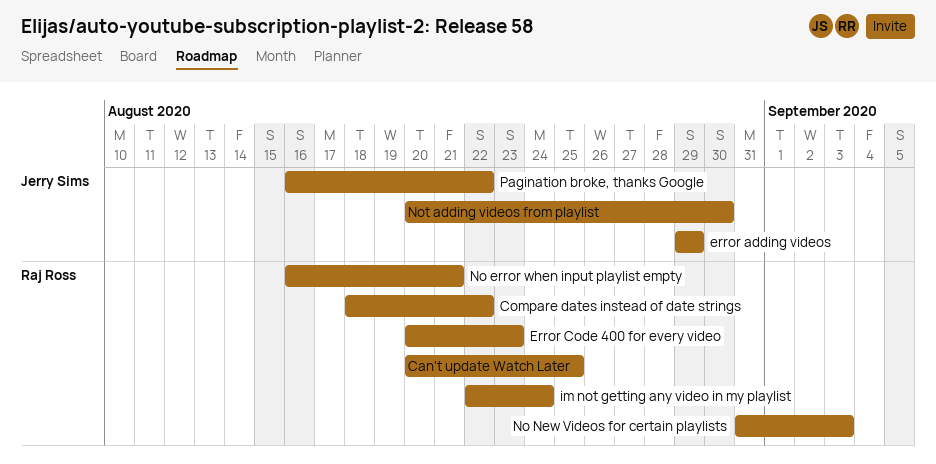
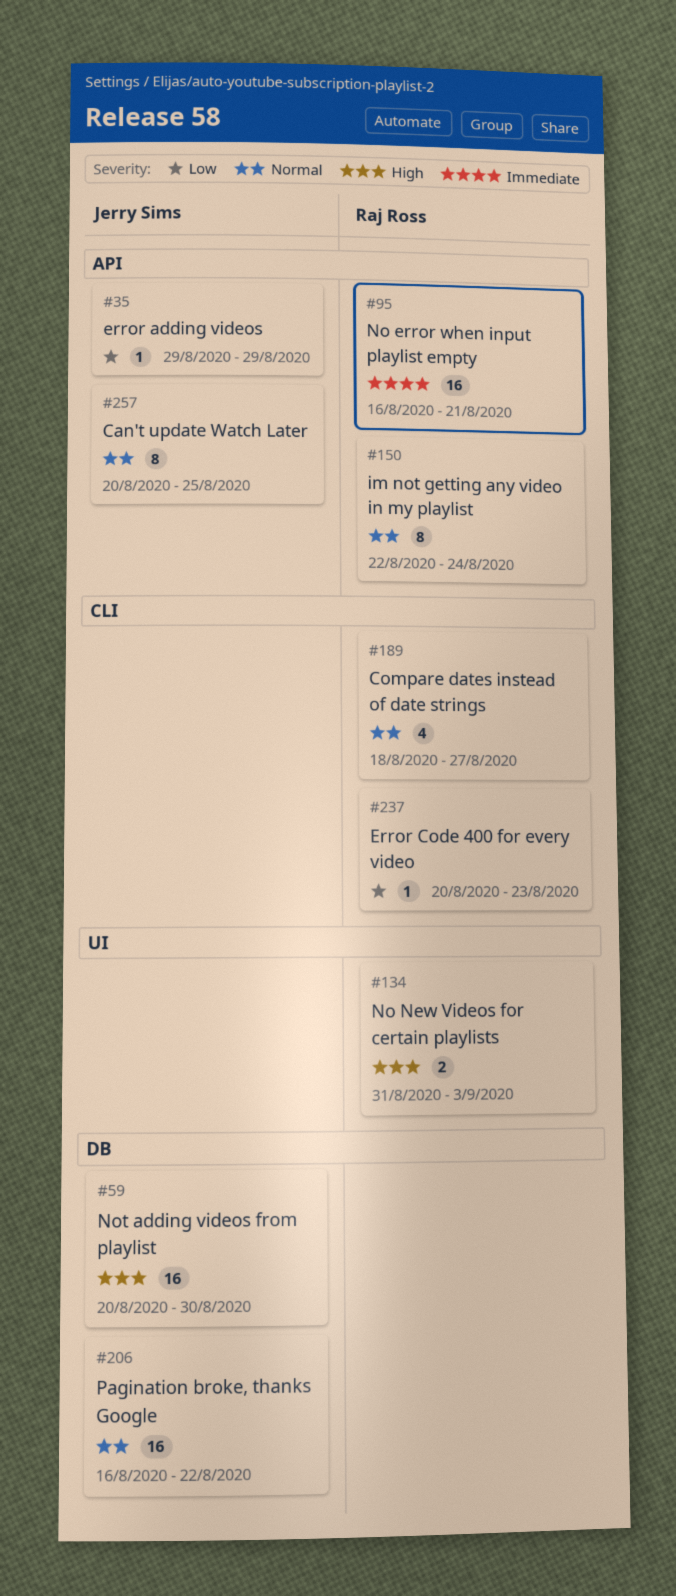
Can't update Watch Later, owner: Raj Ross -> Jerry Sims
Compare dates instead of date strings, due: Aug 22 -> Aug 27

